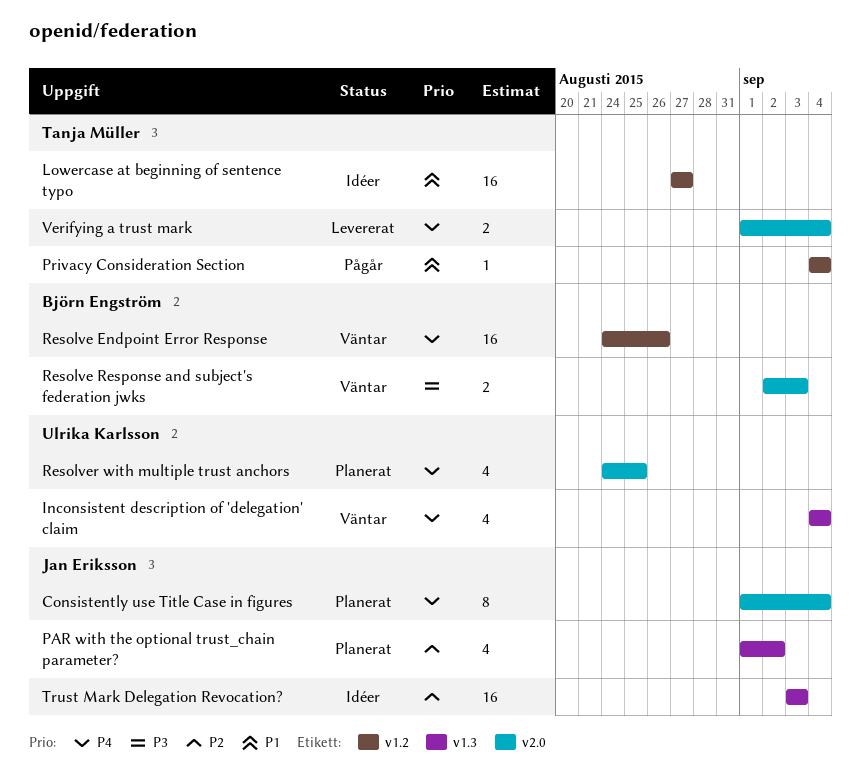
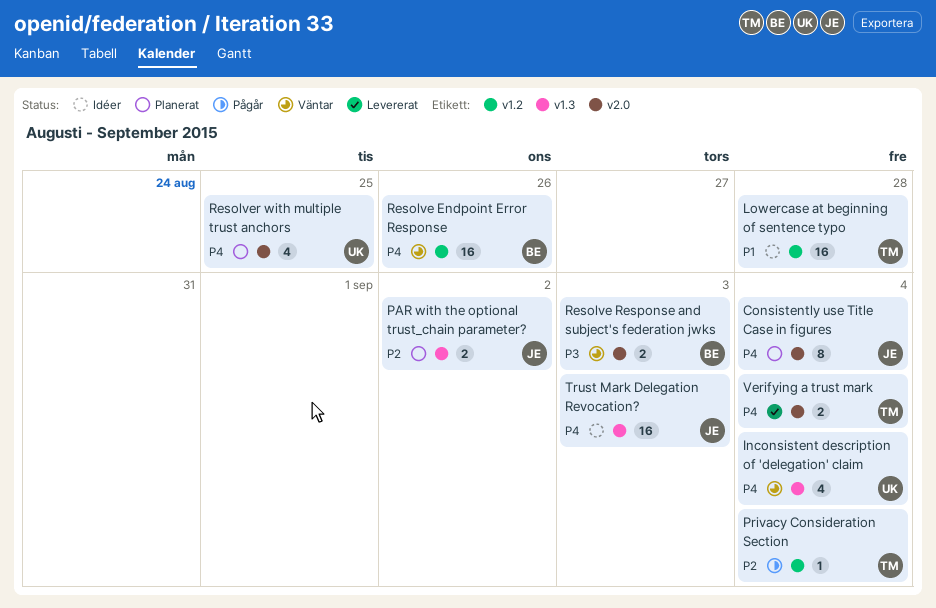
Lowercase at beginning of sentence typo, due: Aug 27 -> Aug 28
PAR with the optional trust_chain parameter?, estimate: 4 -> 2
Privacy Consideration Section, priority: P1 -> P2
Trust Mark Delegation Revocation?, priority: P2 -> P4

